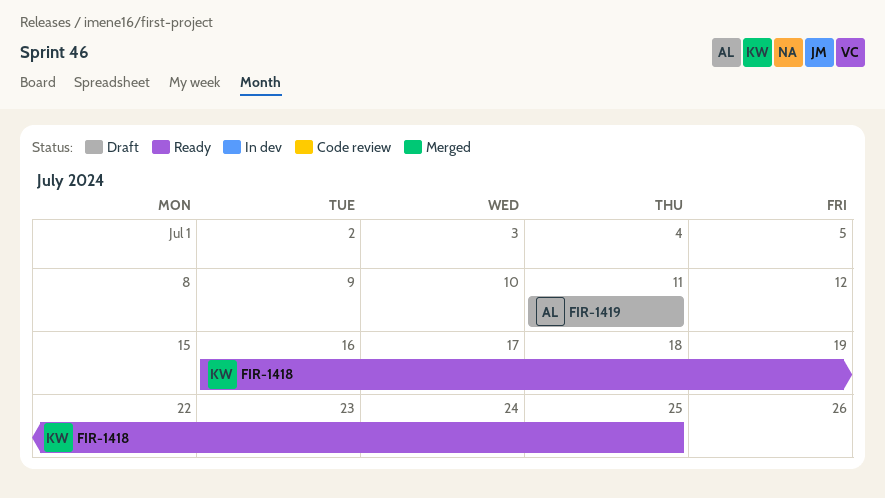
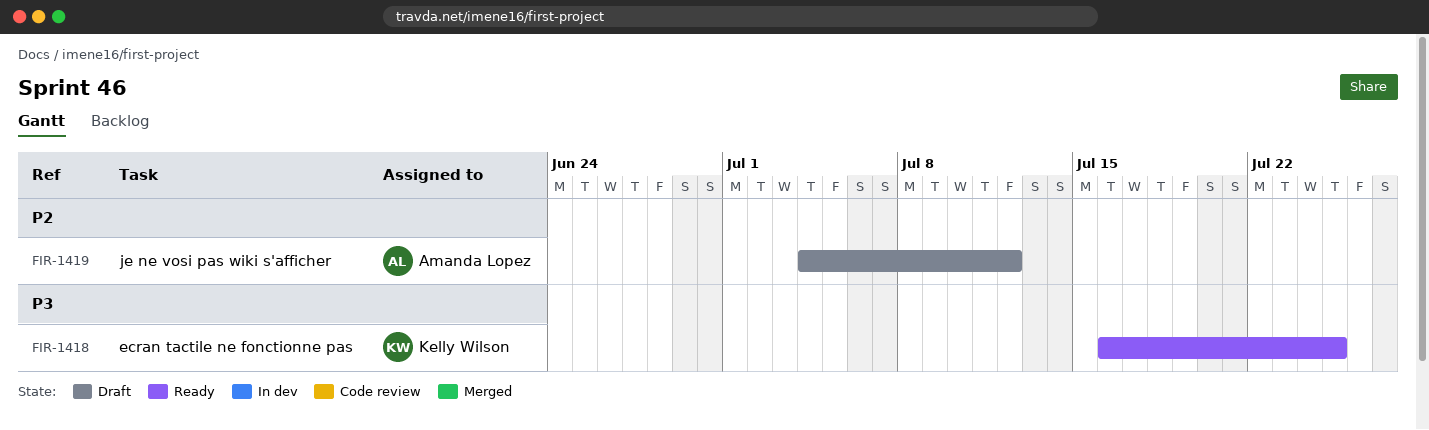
FIR-1419, start: Jul 11 -> Jul 4
FIR-1419, due: Jul 11 -> Jul 12

